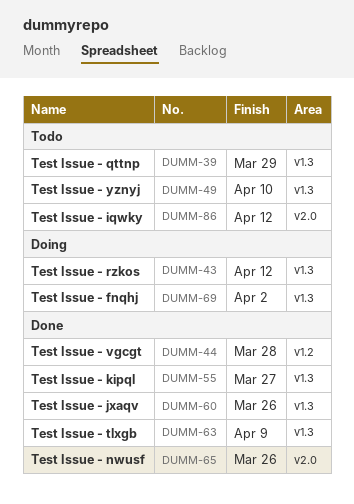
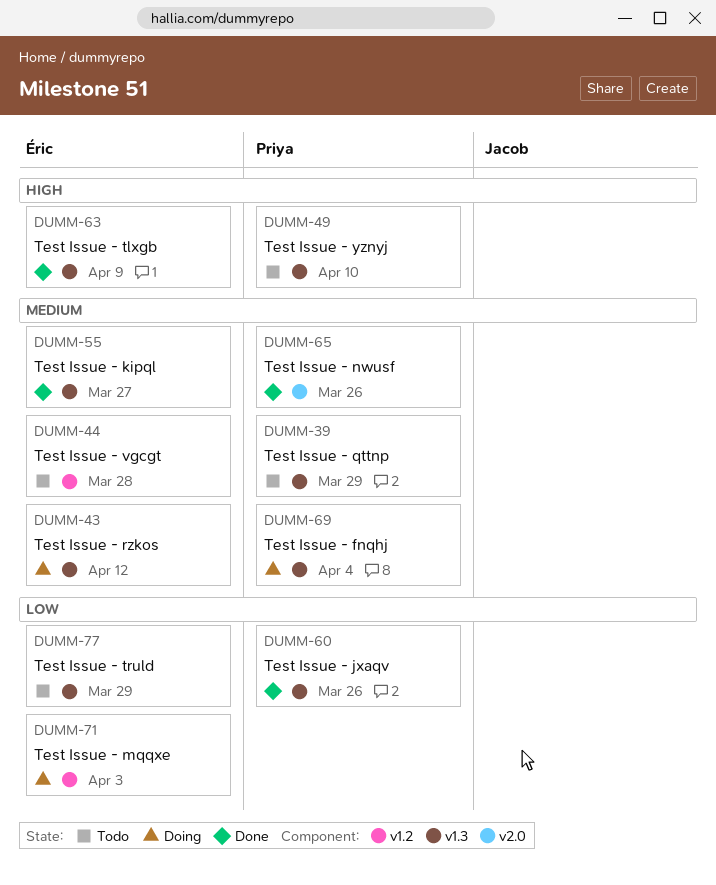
DUMM-44, status: Done -> Todo
DUMM-69, due: Apr 2 -> Apr 4
DUMM-71: none -> present
DUMM-77: none -> present
DUMM-86: present -> none

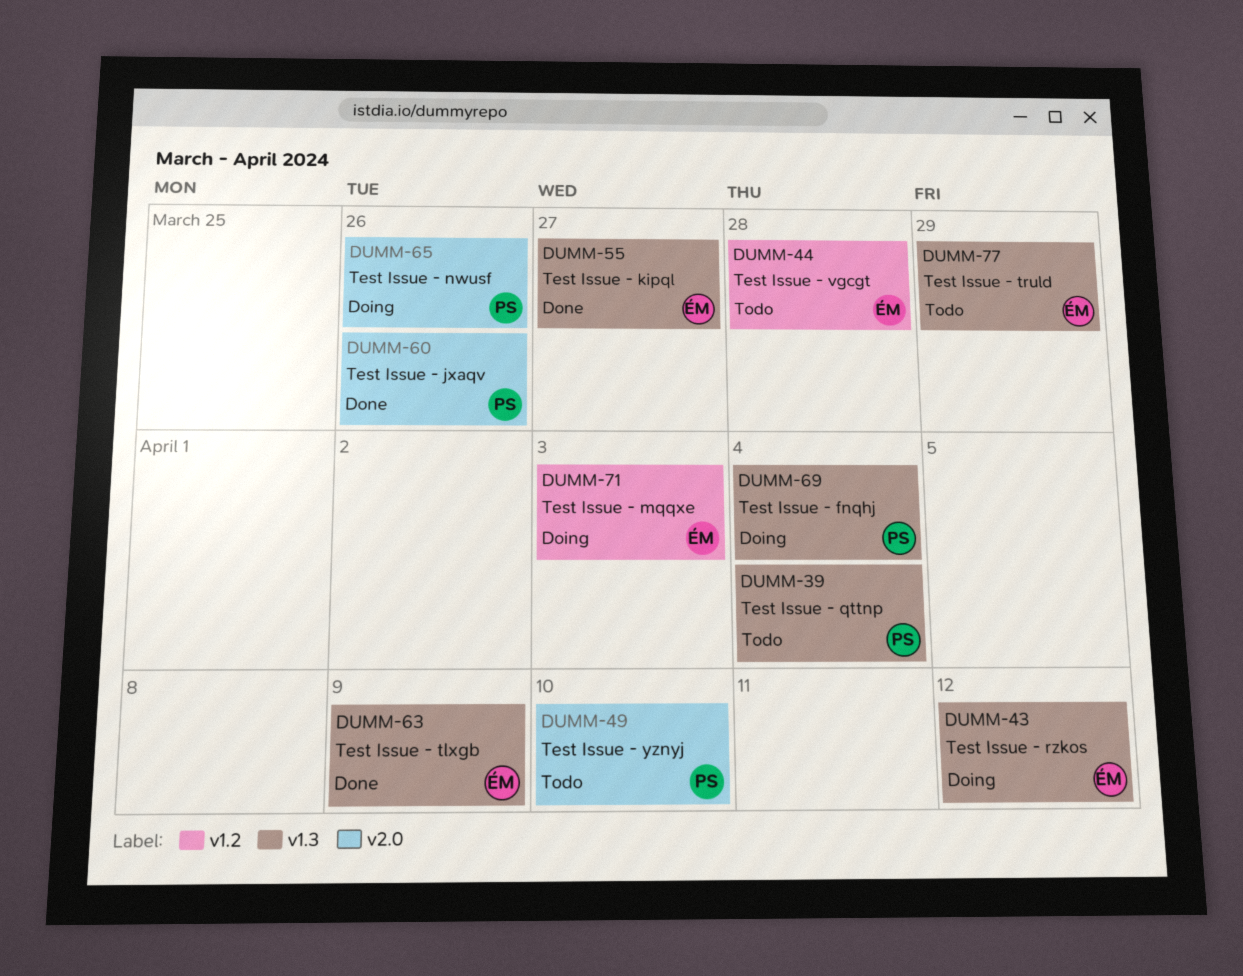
DUMM-39, due: Mar 29 -> Apr 4
DUMM-49, label: v1.3 -> v2.0
DUMM-60, label: v1.3 -> v2.0
DUMM-65, status: Done -> Doing

